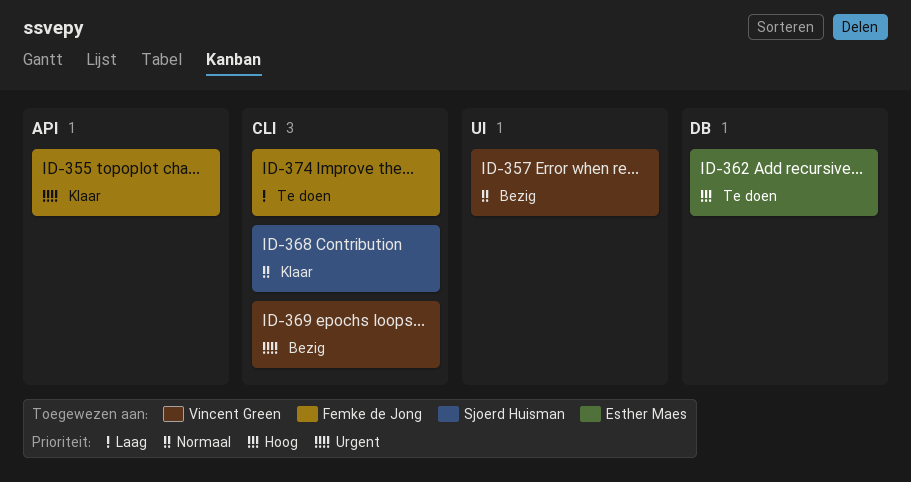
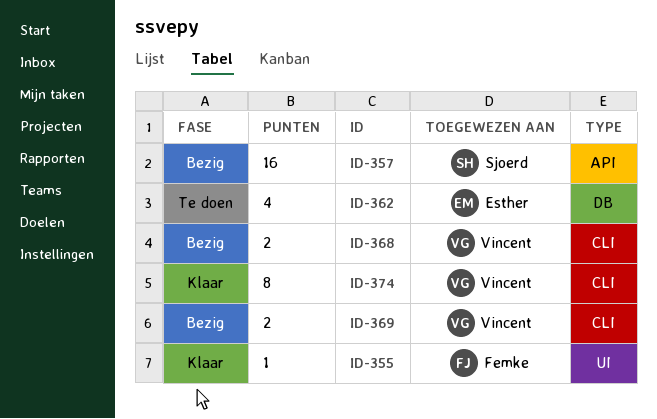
ID-355, label: API -> UI
ID-357, owner: Vincent Green -> Sjoerd Huisman
ID-357, label: UI -> API
ID-368, status: Klaar -> Bezig
ID-368, owner: Sjoerd Huisman -> Vincent Green
ID-374, status: Te doen -> Klaar
ID-374, owner: Femke de Jong -> Vincent Green

